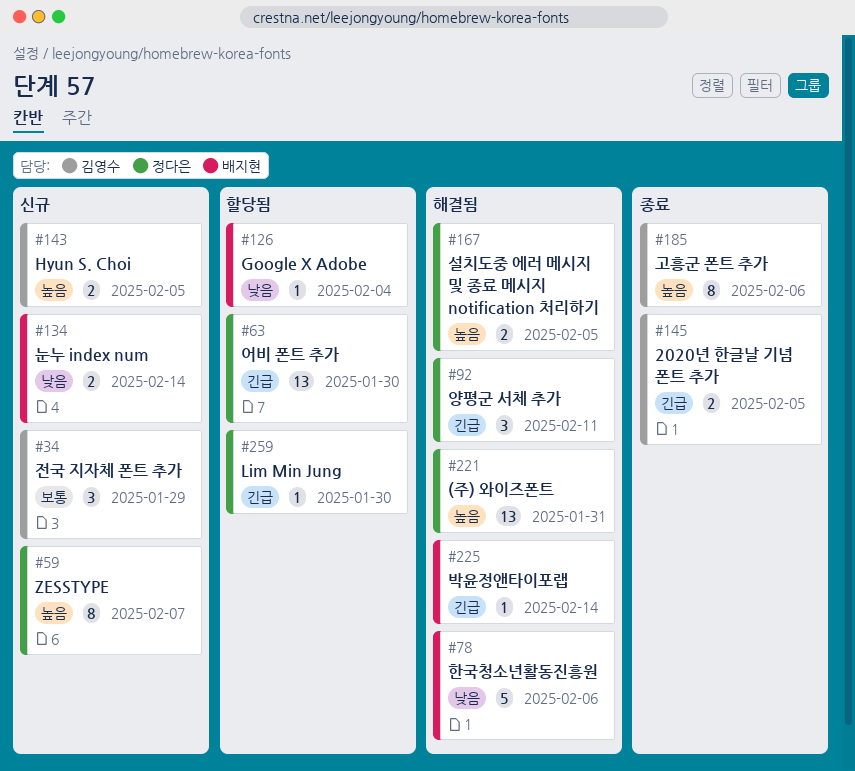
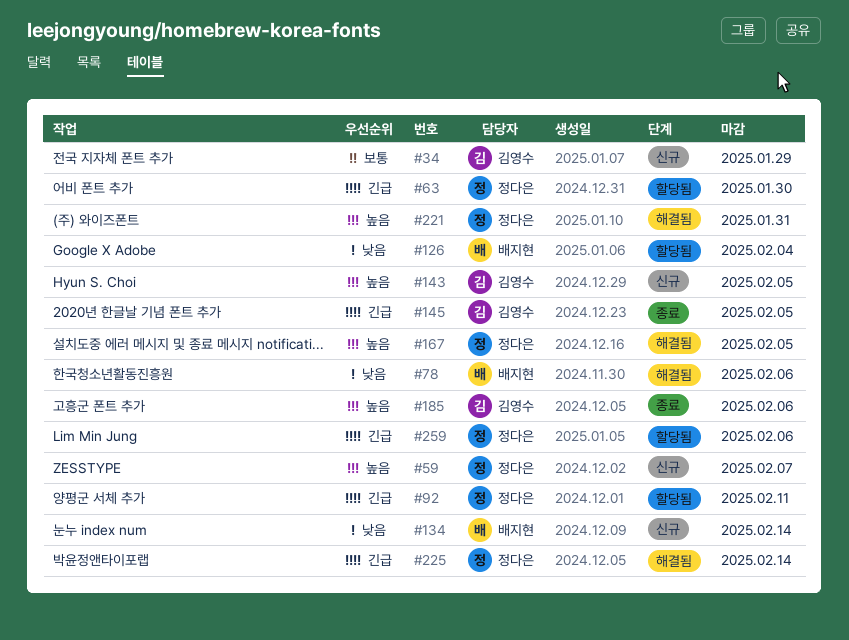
#92, status: 해결됨 -> 할당됨
#225, owner: 배지현 -> 정다은
#259, due: Jan 30 -> Feb 6

